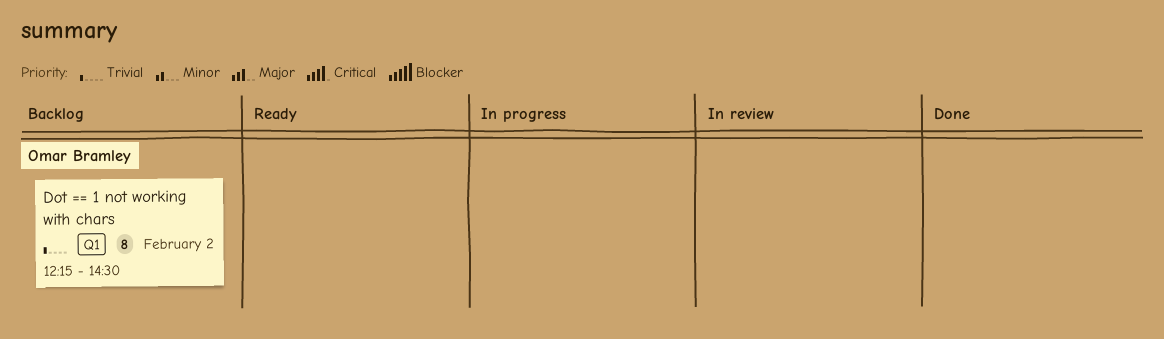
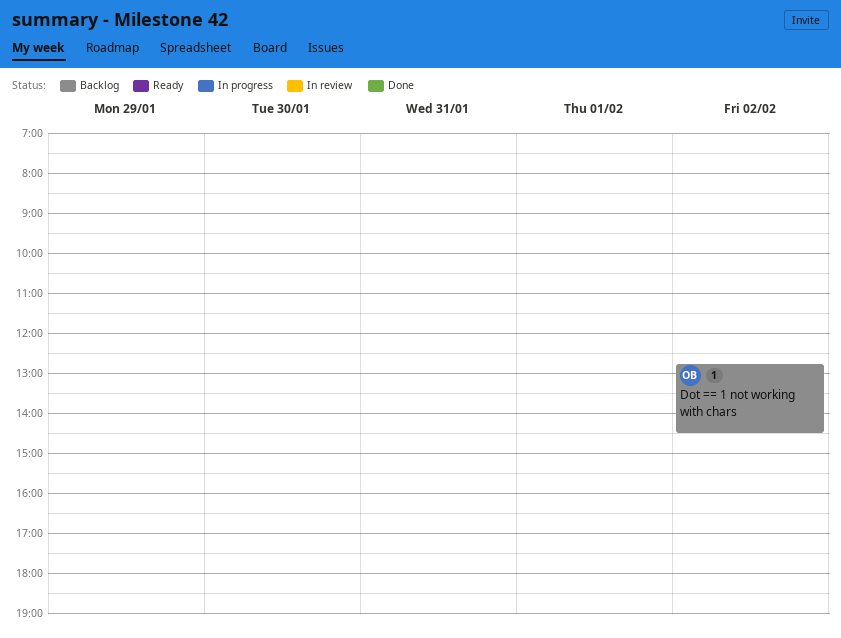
Dot == 1 not working with chars, estimate: 8 -> 1
Dot == 1 not working with chars, begins: 12:15 -> 12:45

